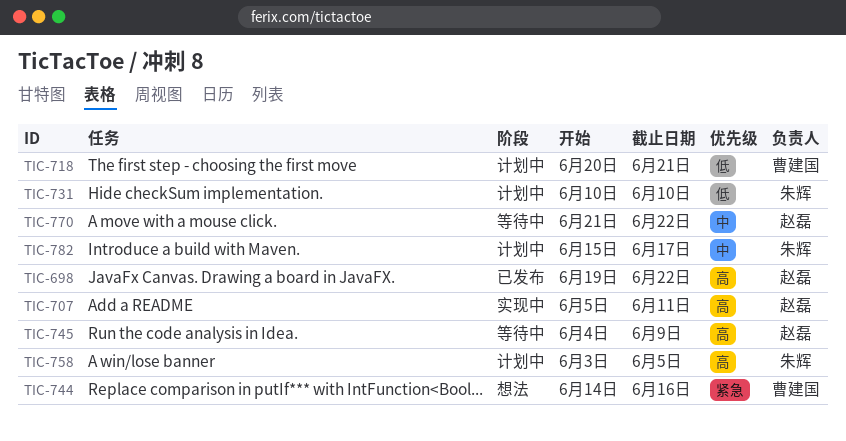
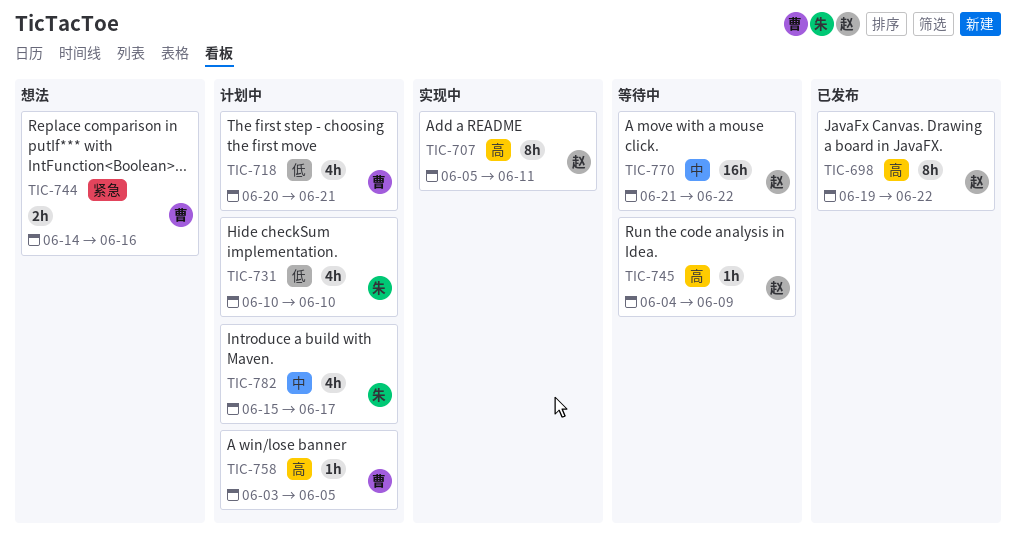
TIC-758, owner: 朱辉 -> 曹建国

